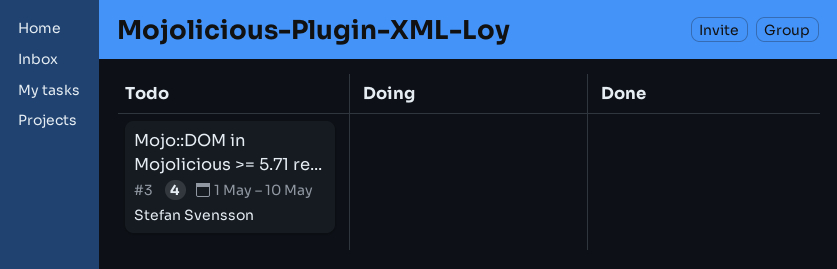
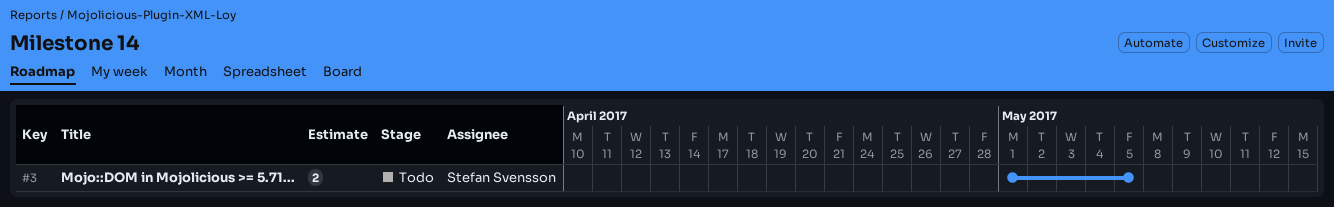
#3, estimate: 4 -> 2
#3, due: May 10 -> May 5

